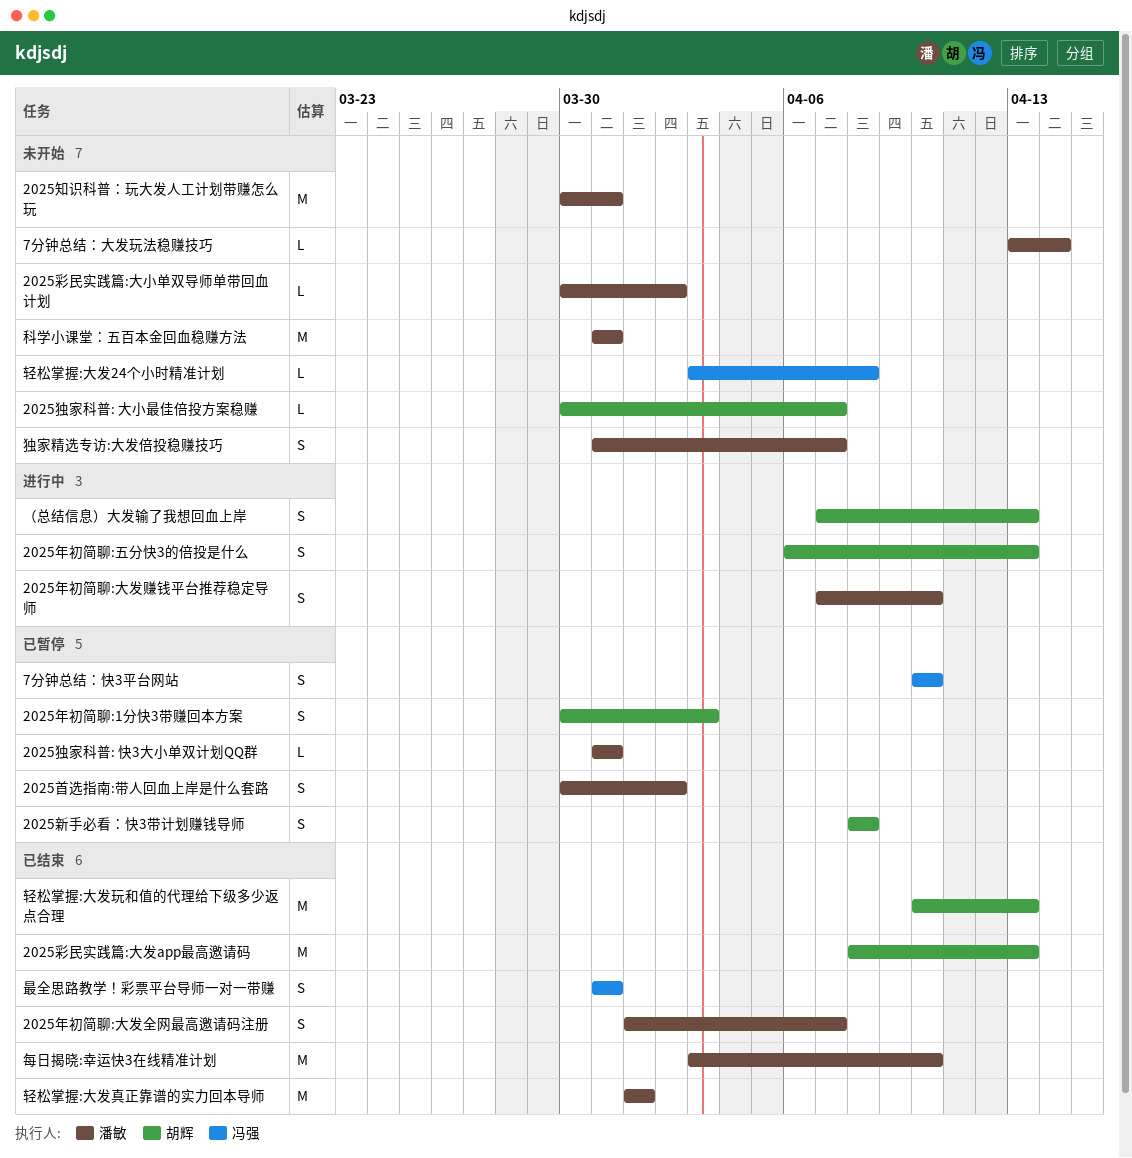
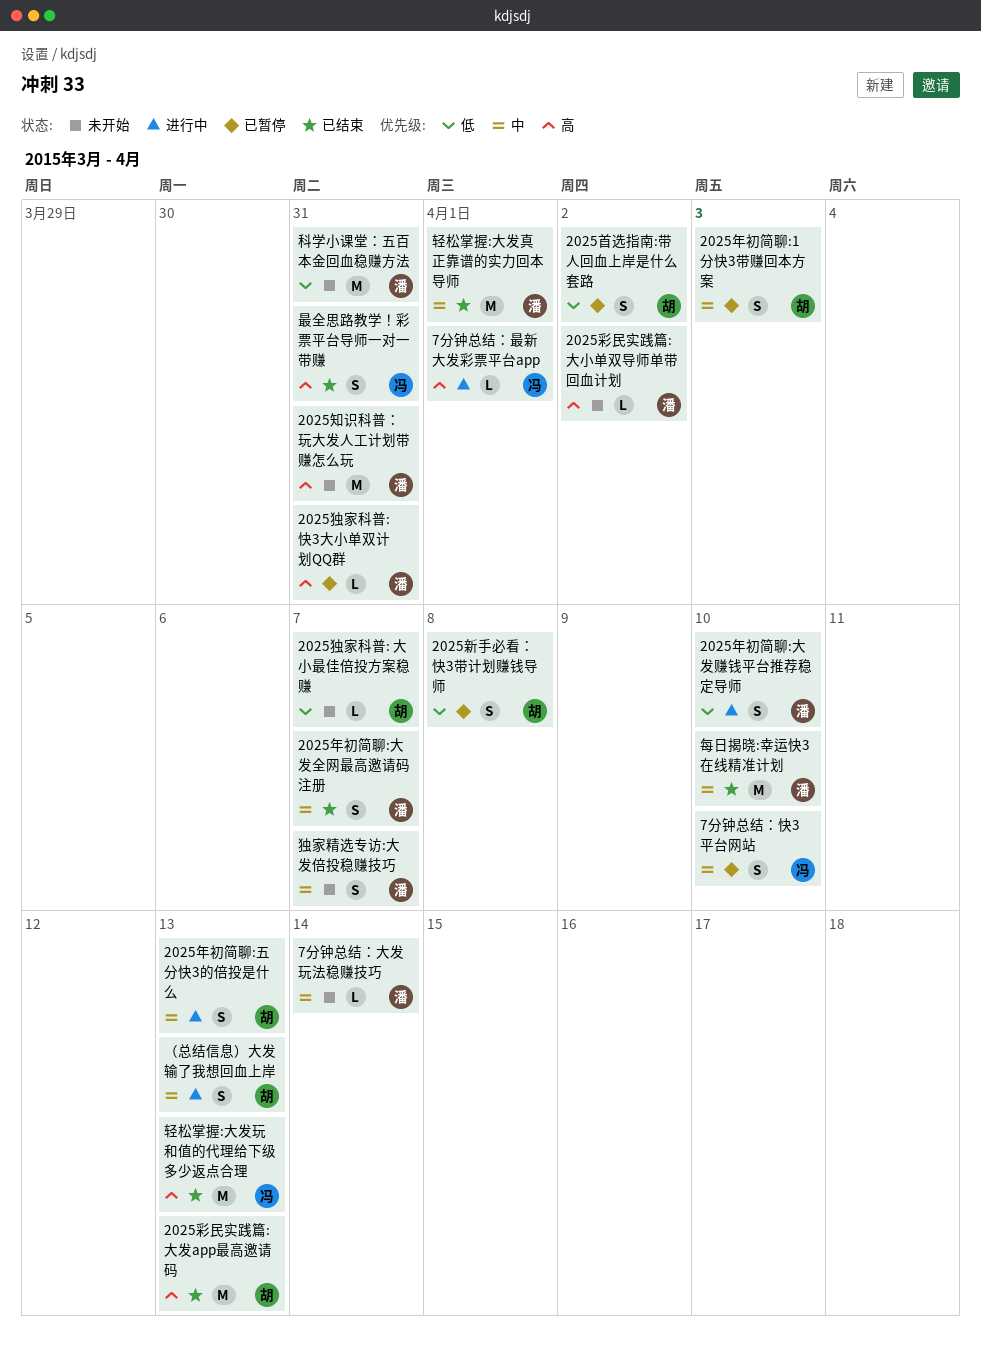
2025首选指南:带人回血上岸是什么套路, owner: 潘敏 -> 胡辉
7分钟总结：最新大发彩票平台app: none -> present
轻松掌握:大发24个小时精准计划: present -> none
轻松掌握:大发玩和值的代理给下级多少返点合理, owner: 胡辉 -> 冯强

